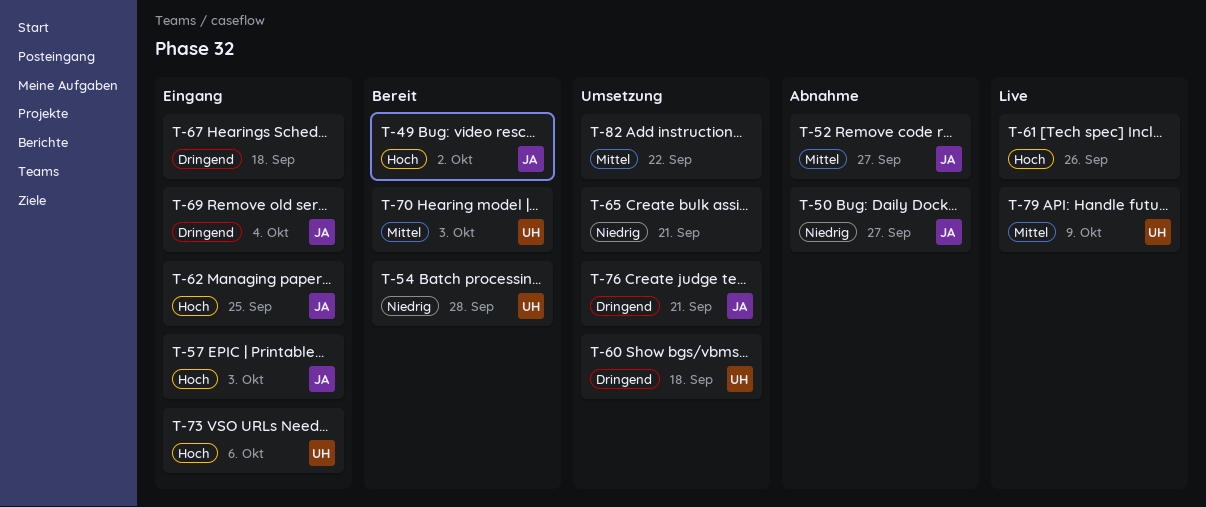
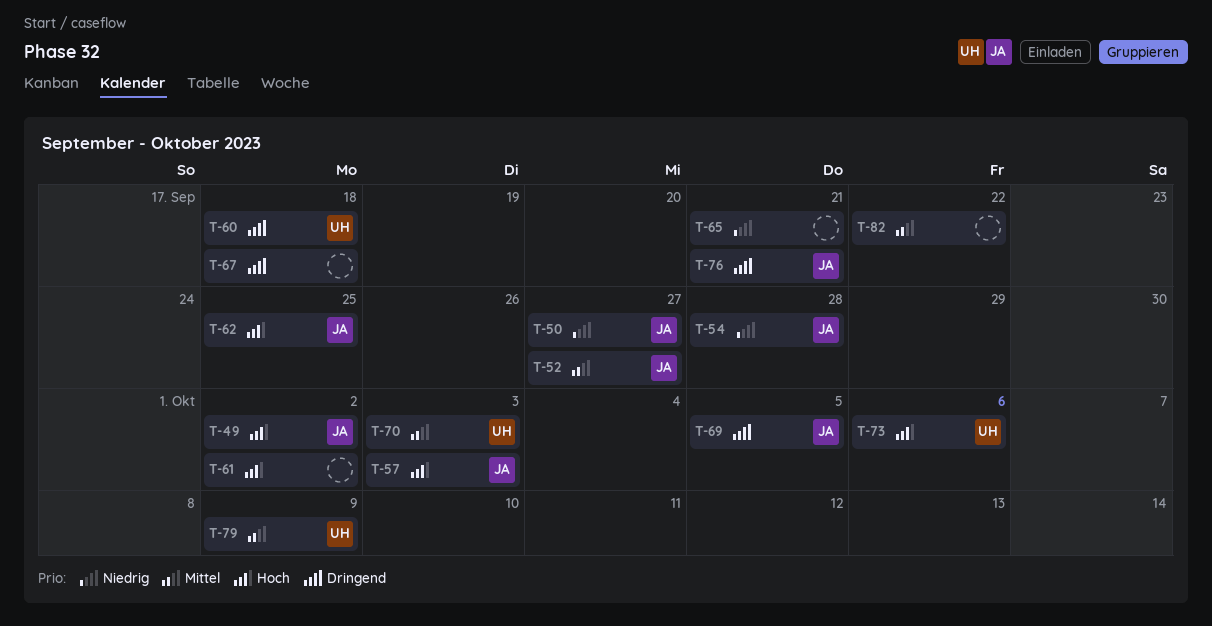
T-54, owner: UH -> JA
T-61, due: Sep 26 -> Oct 2
T-69, due: Oct 4 -> Oct 5

